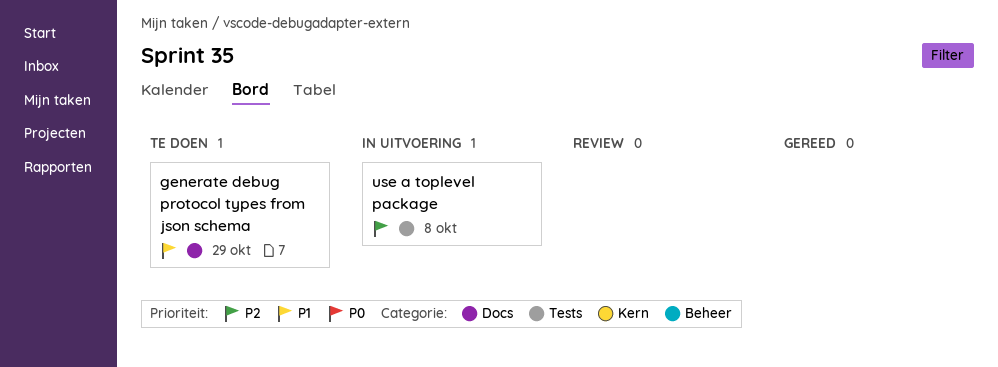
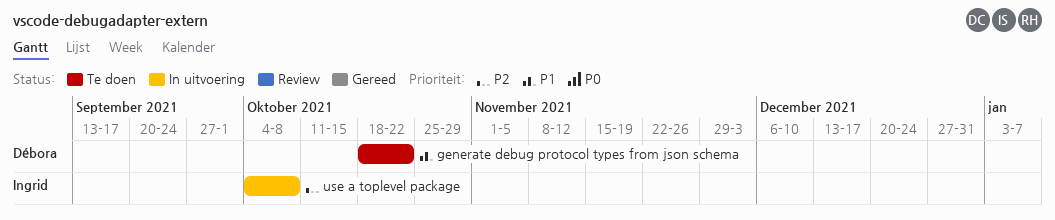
generate debug protocol types from json schema, due: Oct 29 -> Oct 22

